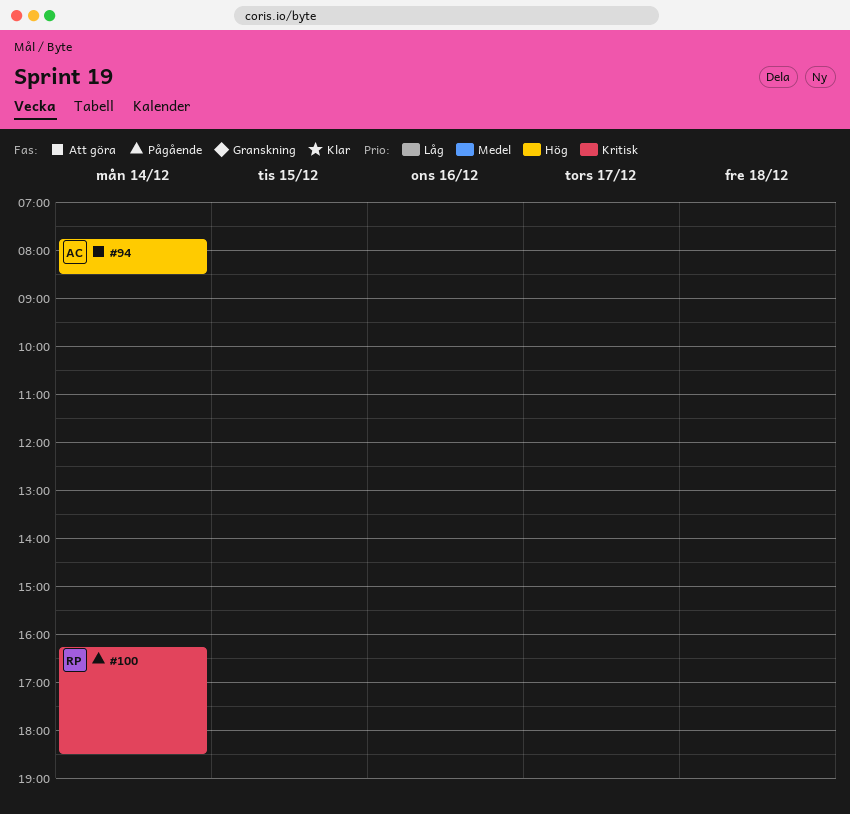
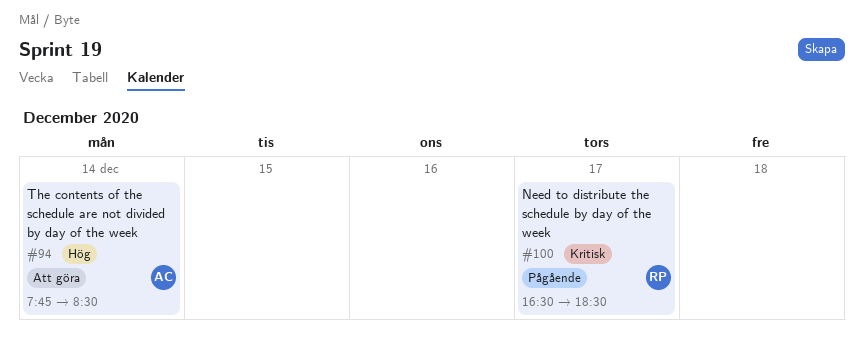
#100, day: Dec 14 -> Dec 17
#100, begins: 16:15 -> 16:30

